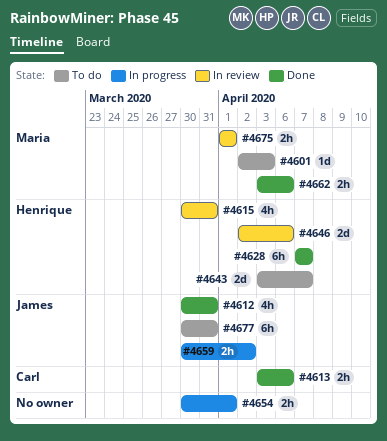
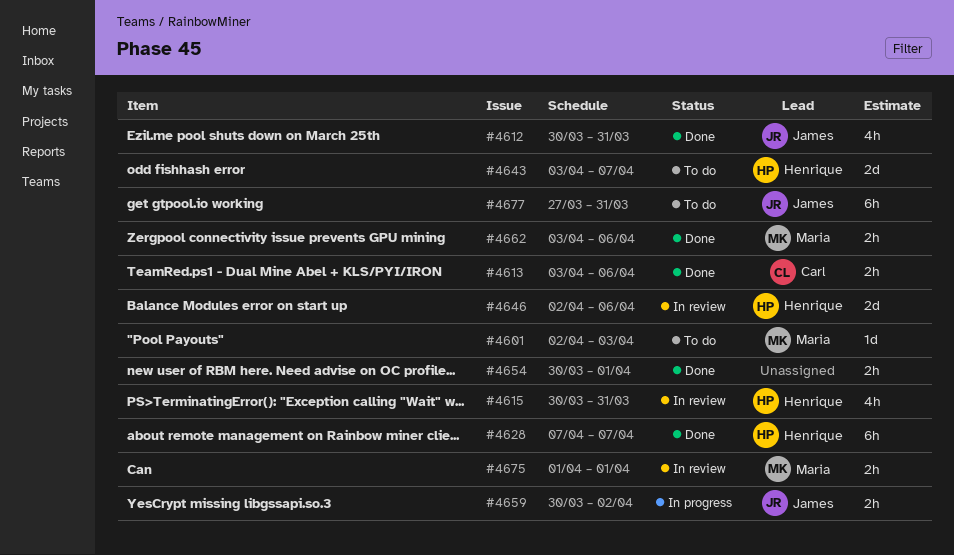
#4654, status: In progress -> Done
#4677, start: Mar 30 -> Mar 27

